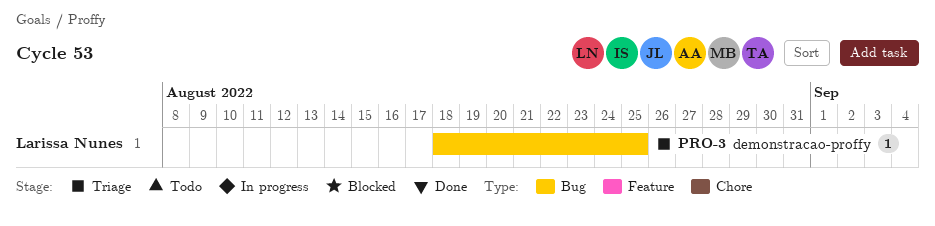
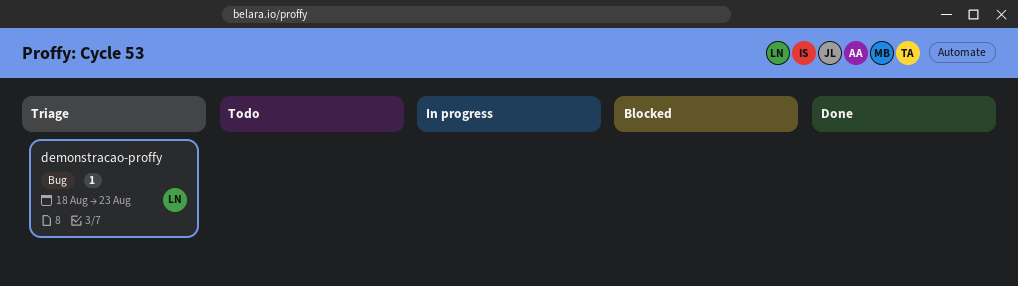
demonstracao-proffy, due: Aug 25 -> Aug 23

